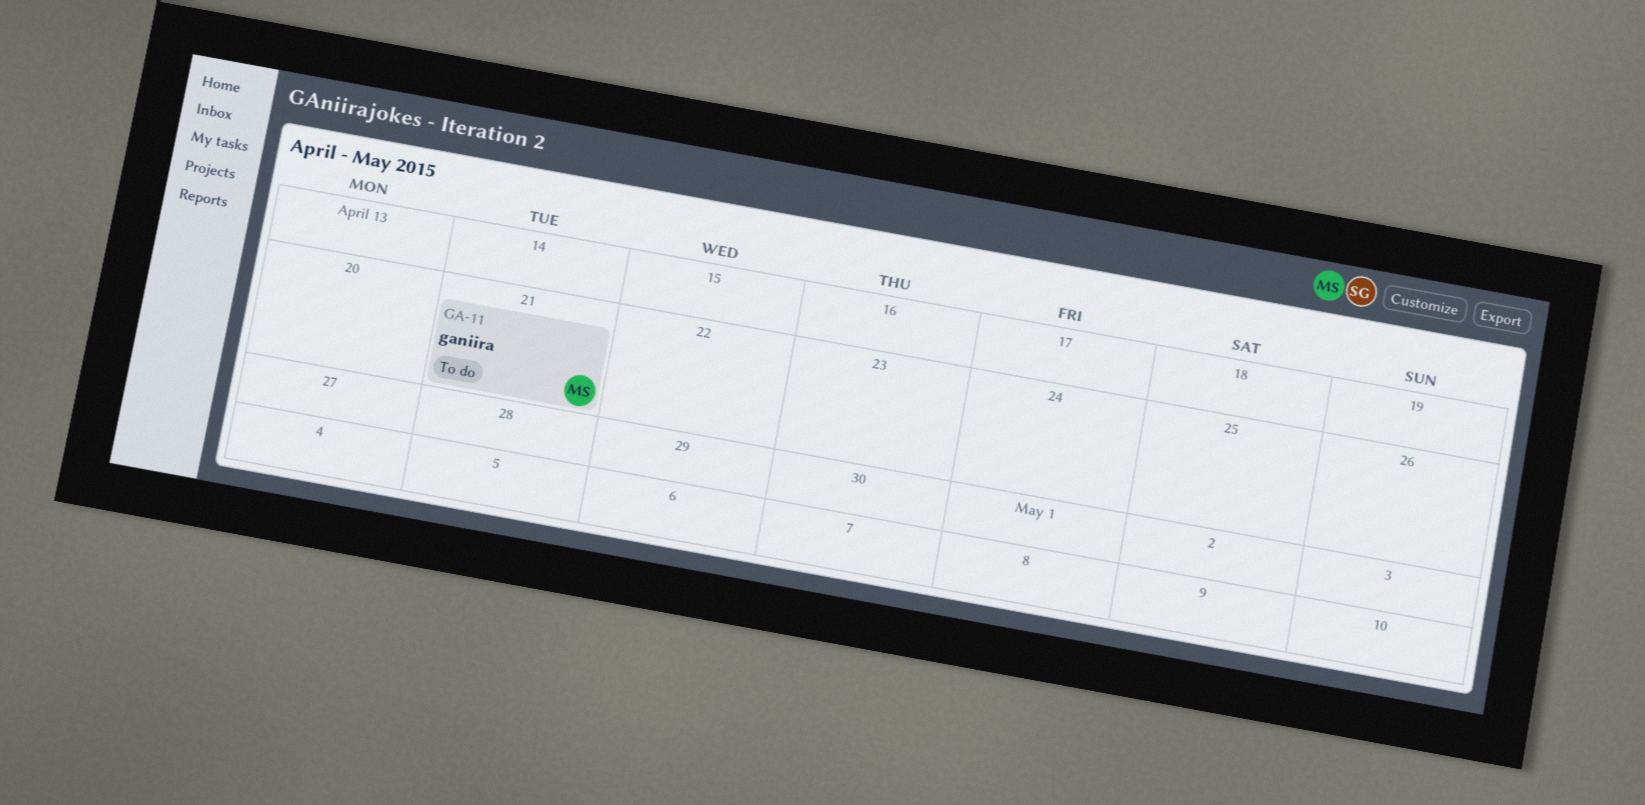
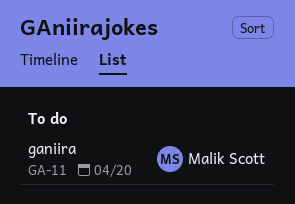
GA-11, due: Apr 21 -> Apr 20

